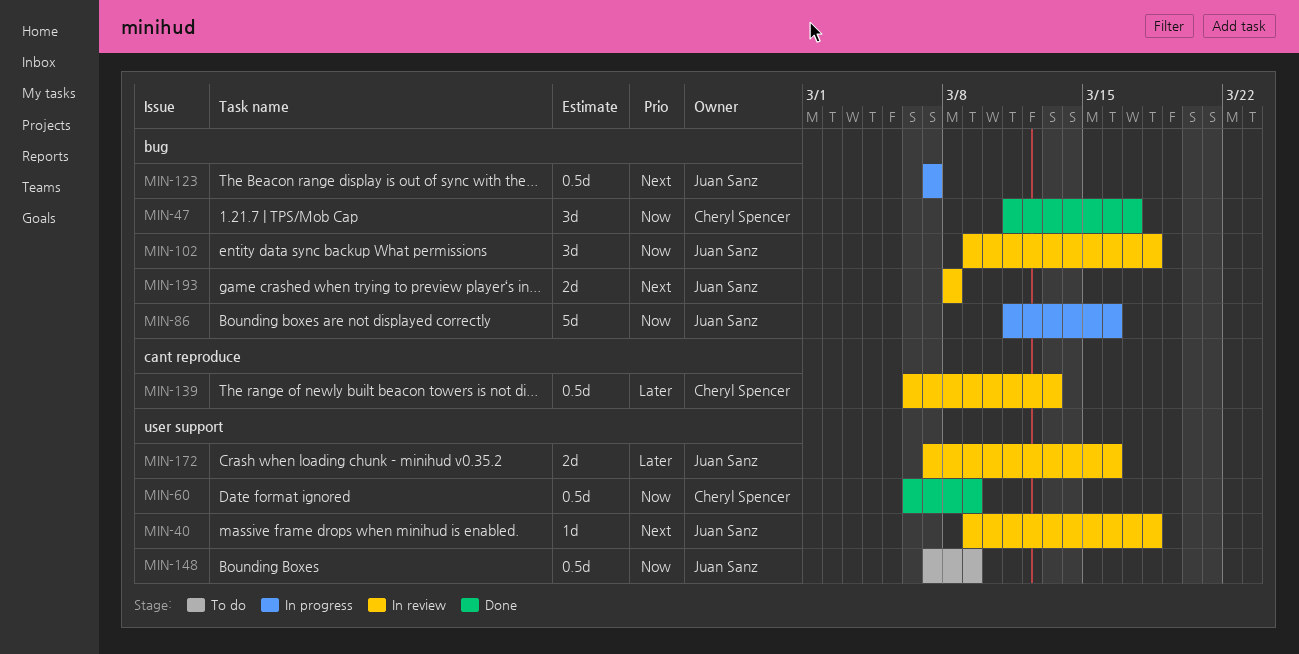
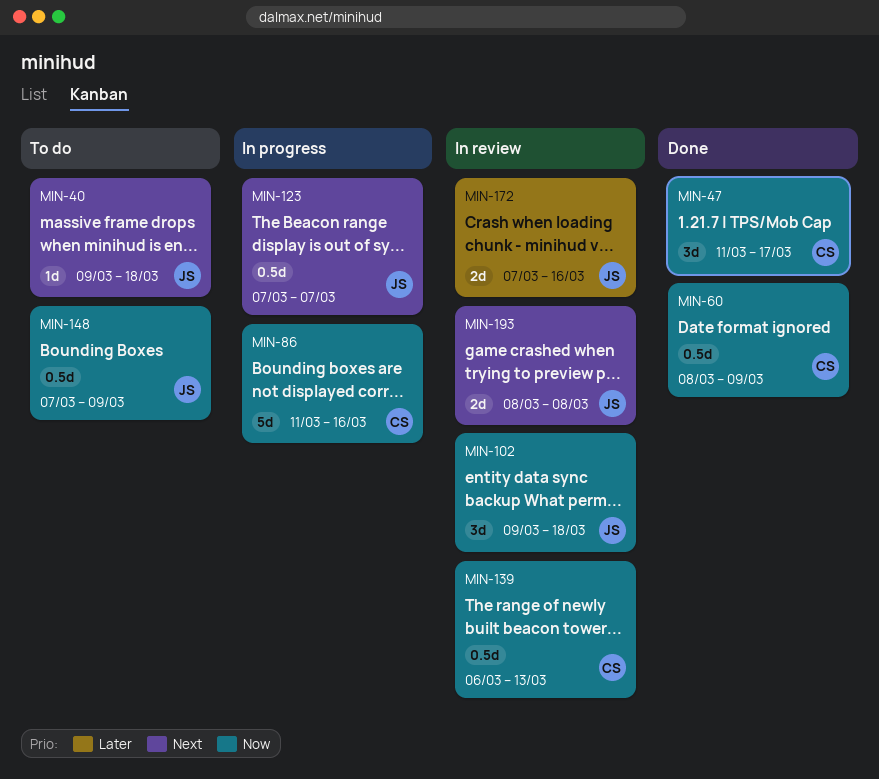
MIN-40, status: In review -> To do
MIN-60, start: Mar 6 -> Mar 8
MIN-86, owner: Juan Sanz -> Cheryl Spencer
MIN-139, priority: Later -> Now

